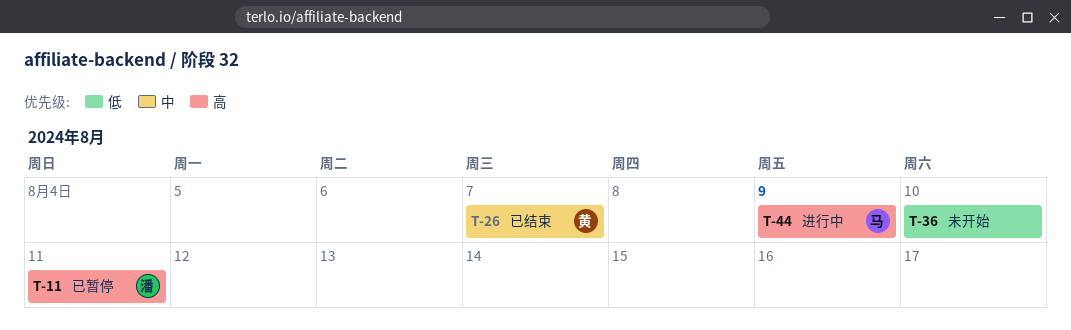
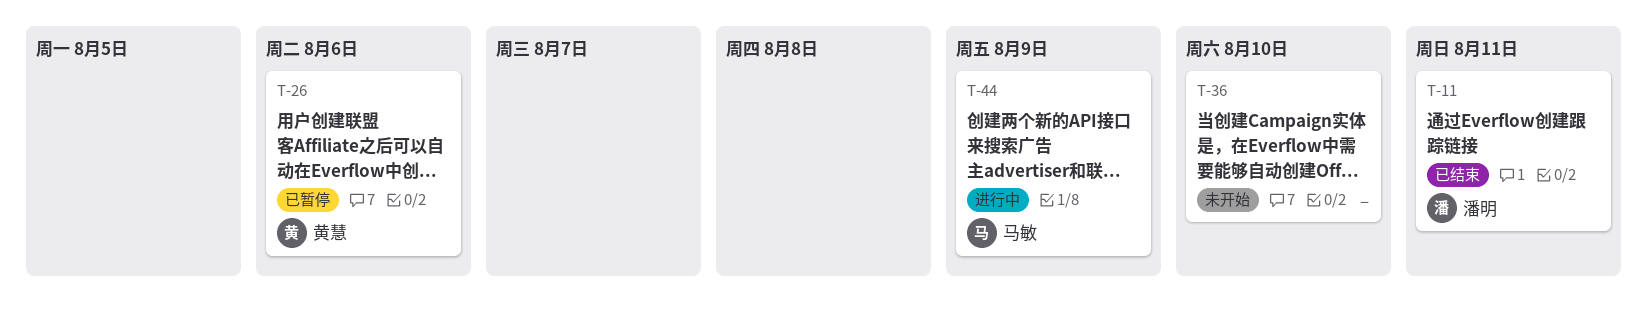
T-11, status: 已暂停 -> 已结束
T-26, status: 已结束 -> 已暂停
T-26, due: Aug 7 -> Aug 6

